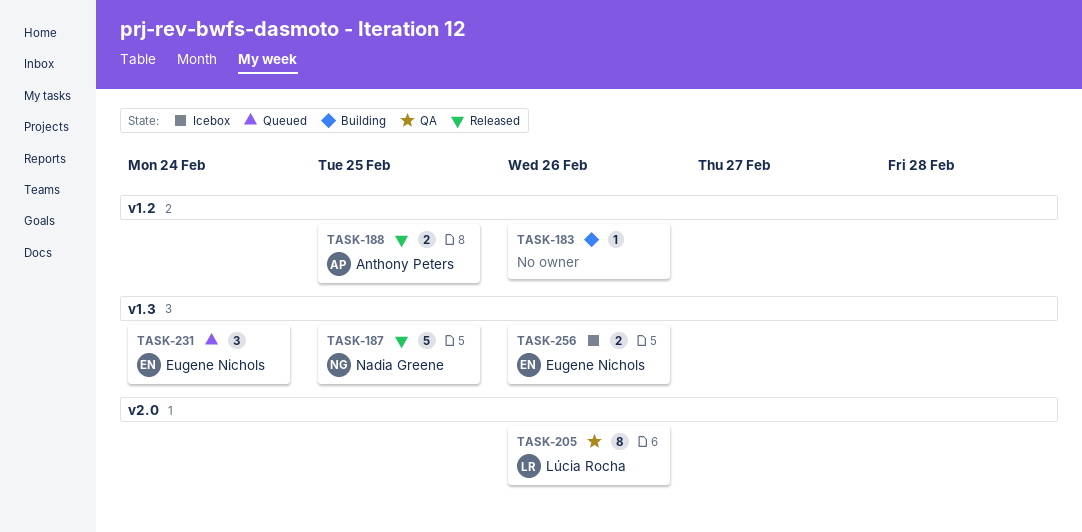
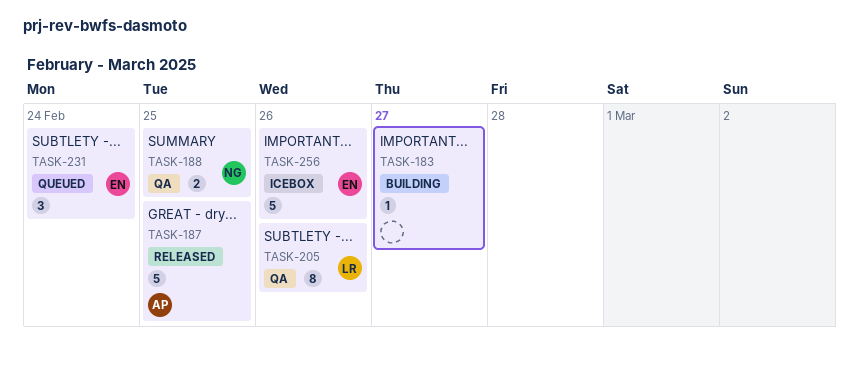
TASK-183, due: Feb 26 -> Feb 27
TASK-187, owner: Nadia Greene -> Anthony Peters
TASK-188, status: Released -> QA
TASK-188, owner: Anthony Peters -> Nadia Greene
TASK-256, estimate: 2 -> 5

